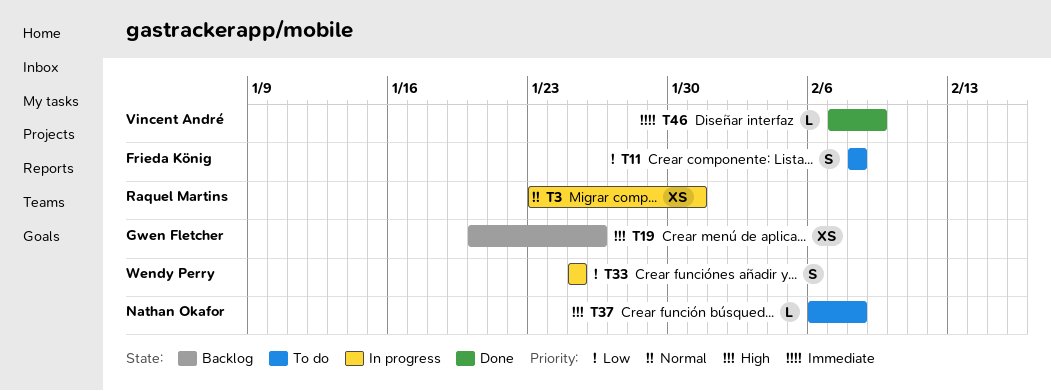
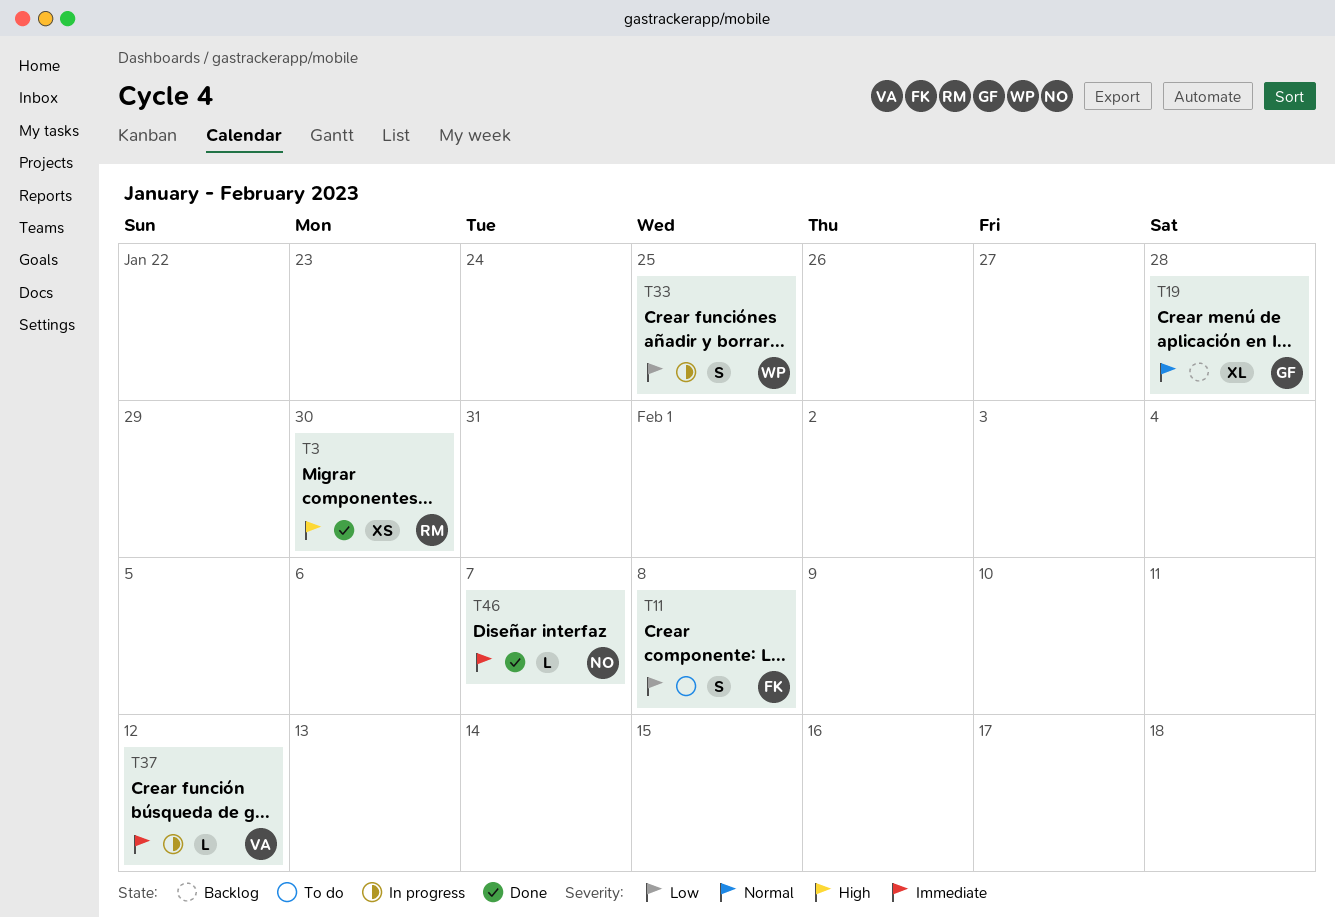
T3, status: In progress -> Done
T3, priority: Normal -> High
T3, due: Jan 31 -> Jan 30
T19, priority: High -> Normal
T19, estimate: XS -> XL
T19, due: Jan 26 -> Jan 28
T37, status: To do -> In progress
T37, owner: Nathan Okafor -> Vincent André
T37, priority: High -> Immediate
T37, due: Feb 8 -> Feb 12
T46, owner: Vincent André -> Nathan Okafor
T46, due: Feb 9 -> Feb 7

